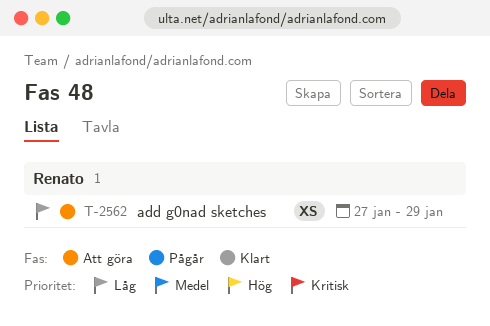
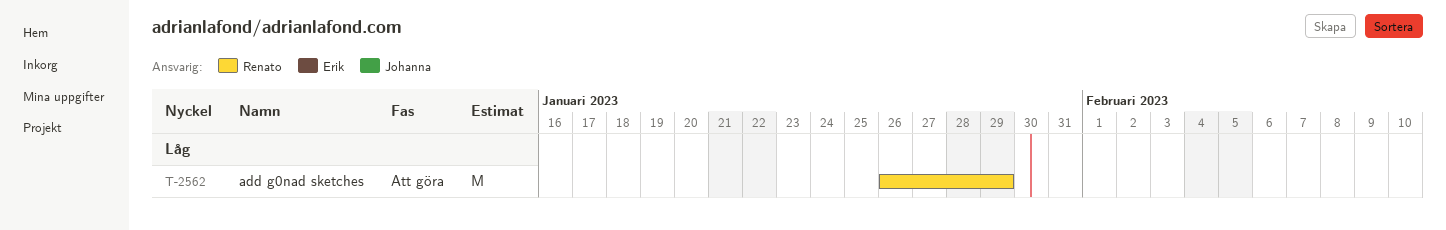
T-2562, estimate: XS -> M
T-2562, start: Jan 27 -> Jan 26

